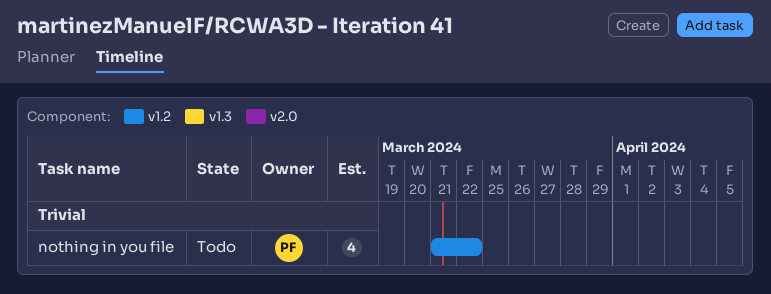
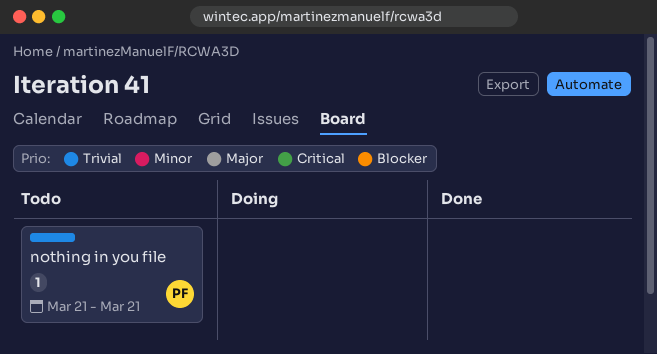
nothing in you file, estimate: 4 -> 1
nothing in you file, due: Mar 22 -> Mar 21

